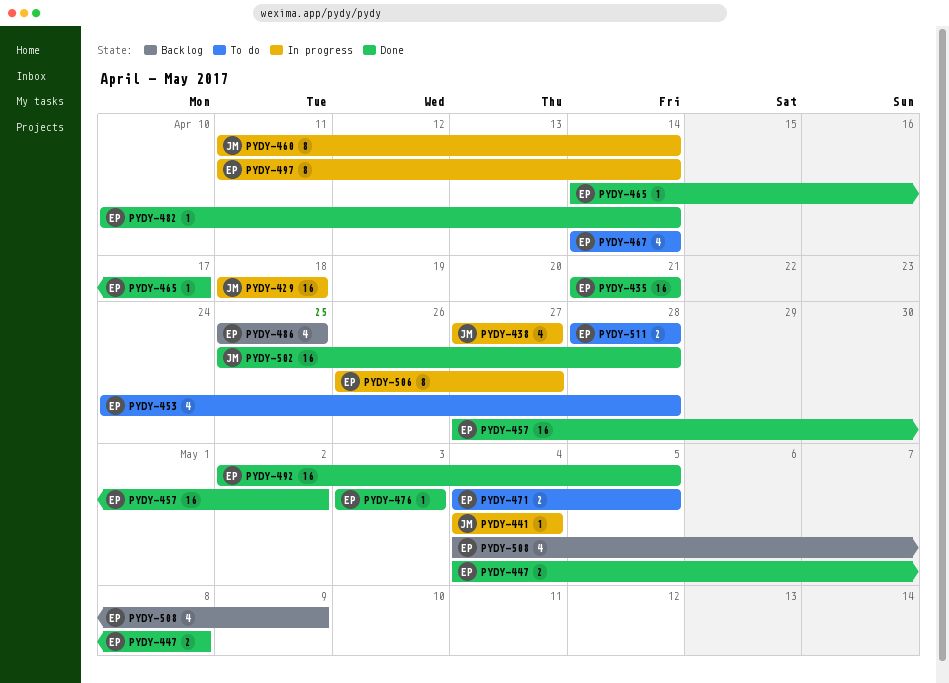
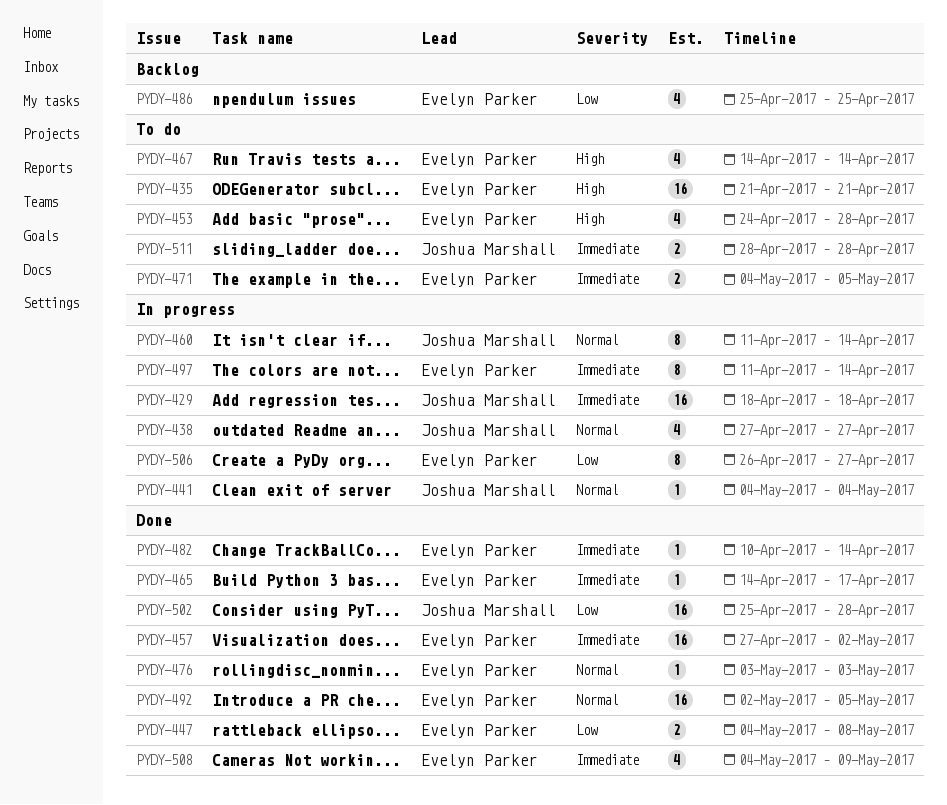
PYDY-435, status: Done -> To do
PYDY-508, status: Backlog -> Done
PYDY-511, owner: Evelyn Parker -> Joshua Marshall

